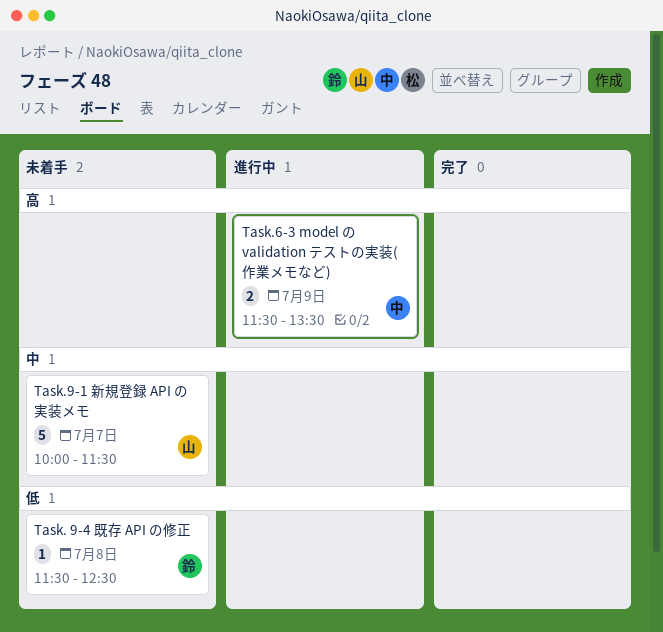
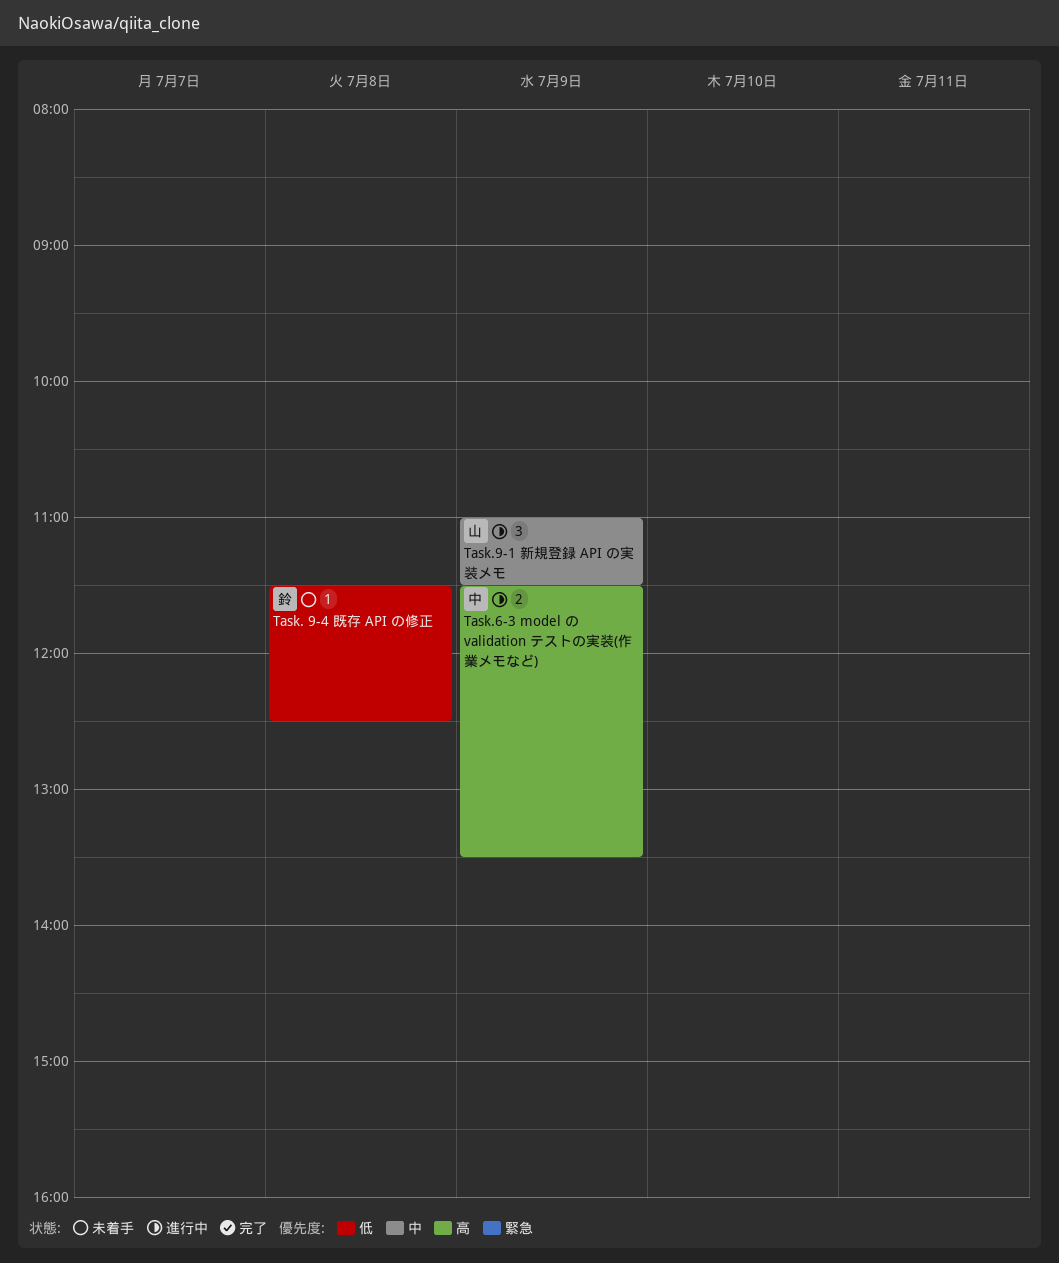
Task.9-1 新規登録 API の実装メモ, status: 未着手 -> 進行中
Task.9-1 新規登録 API の実装メモ, estimate: 5 -> 3
Task.9-1 新規登録 API の実装メモ, day: Jul 7 -> Jul 9
Task.9-1 新規登録 API の実装メモ, begins: 10:00 -> 11:00

